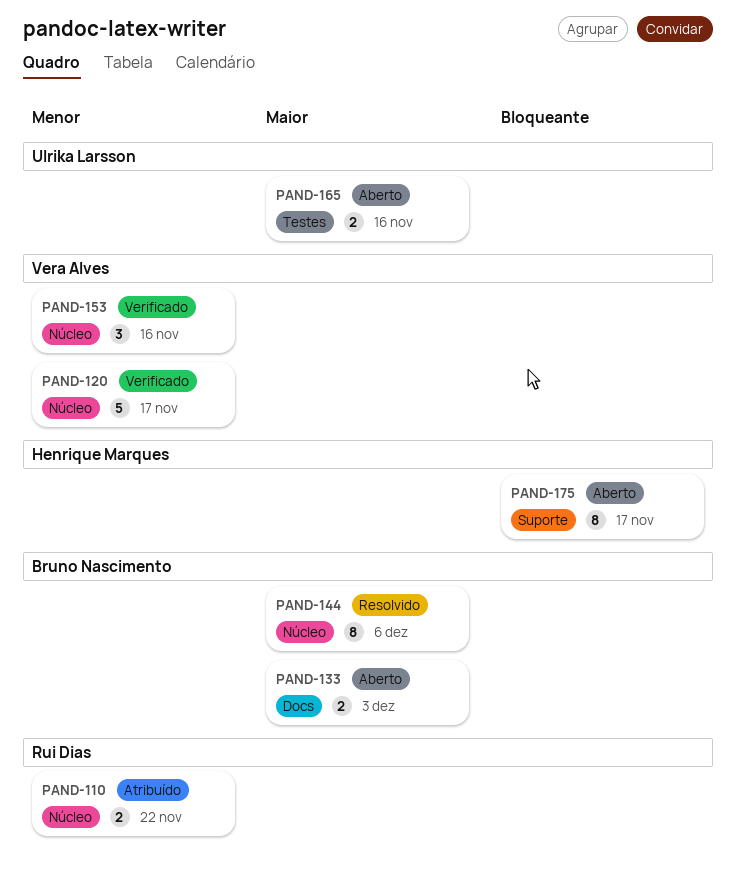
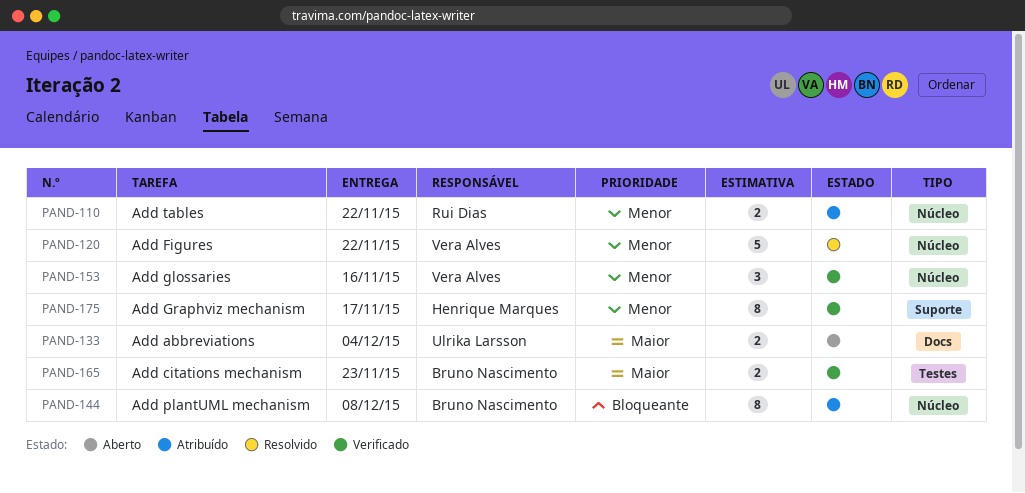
PAND-120, status: Verificado -> Resolvido
PAND-120, due: Nov 17 -> Nov 22
PAND-133, owner: Bruno Nascimento -> Ulrika Larsson
PAND-133, due: Dec 3 -> Dec 4
PAND-144, status: Resolvido -> Atribuído
PAND-144, priority: Maior -> Bloqueante
PAND-144, due: Dec 6 -> Dec 8
PAND-165, status: Aberto -> Verificado
PAND-165, owner: Ulrika Larsson -> Bruno Nascimento
PAND-165, due: Nov 16 -> Nov 23
PAND-175, status: Aberto -> Verificado
PAND-175, priority: Bloqueante -> Menor

